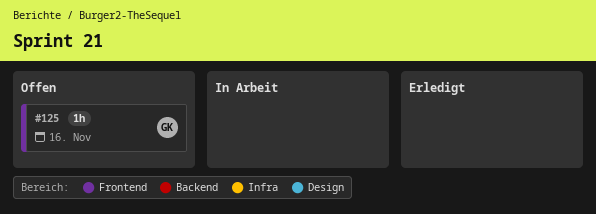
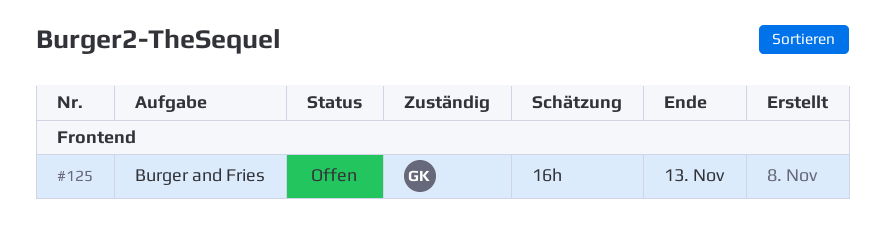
#125, estimate: 1h -> 16h
#125, due: Nov 16 -> Nov 13

